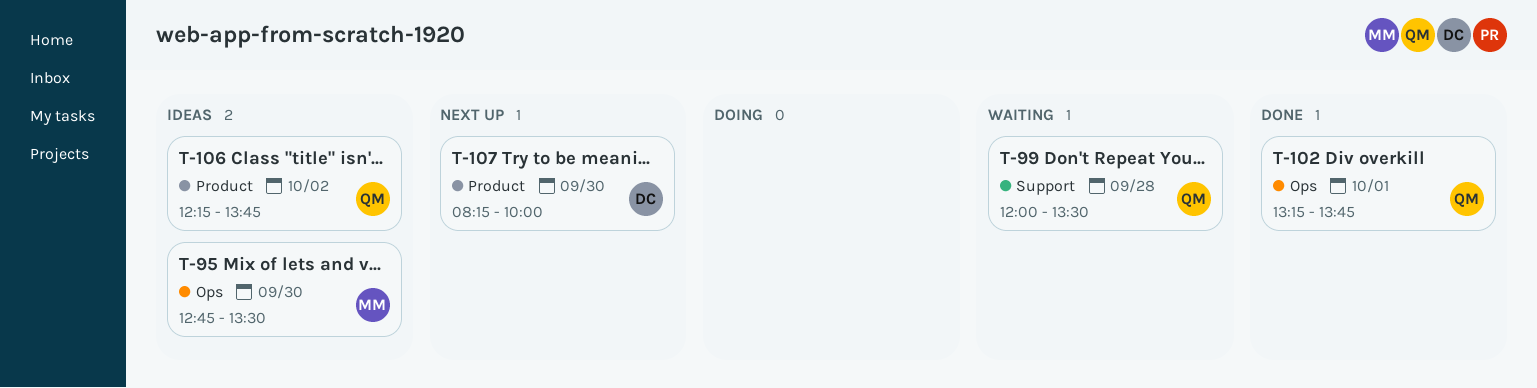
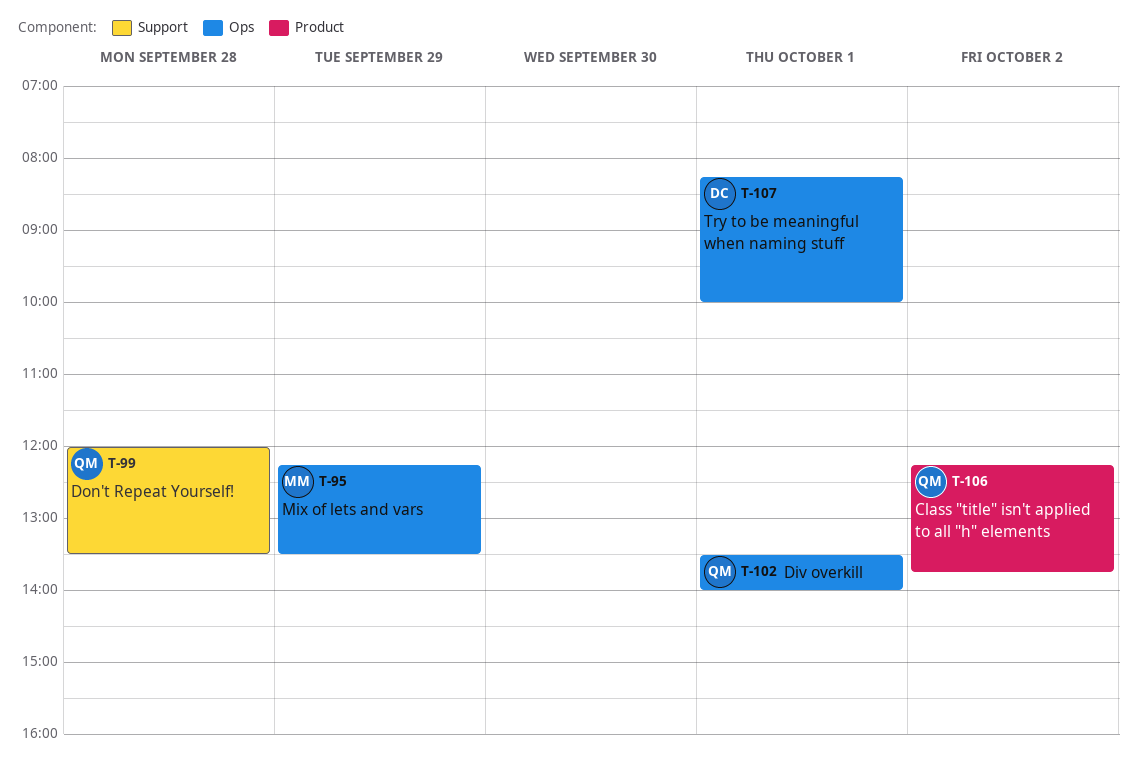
T-95, day: Sep 30 -> Sep 29
T-95, begins: 12:45 -> 12:15
T-102, begins: 13:15 -> 13:30
T-102, ends: 13:45 -> 14:00
T-107, label: Product -> Ops
T-107, day: Sep 30 -> Oct 1

